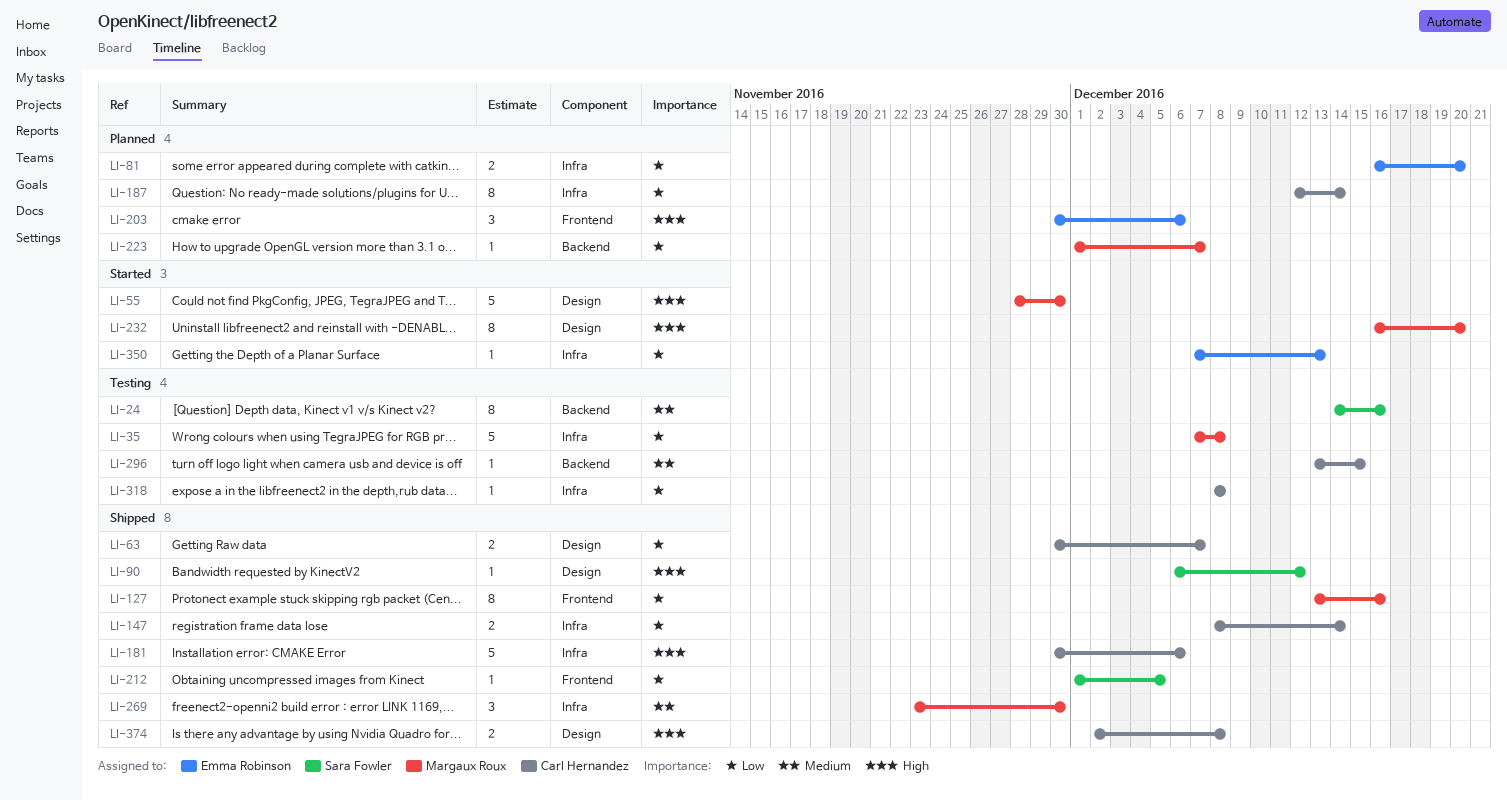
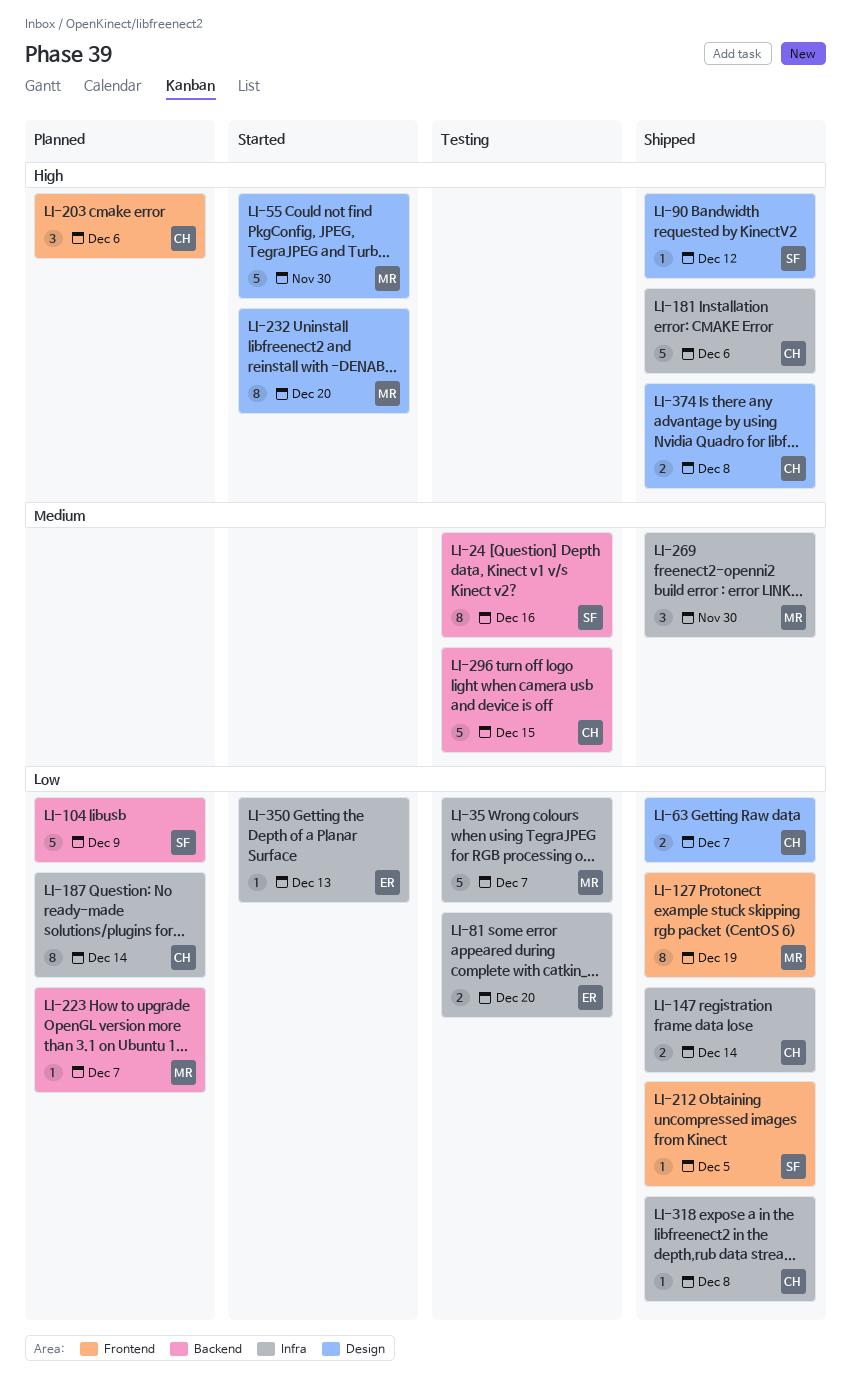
LI-35, due: Dec 8 -> Dec 7
LI-81, status: Planned -> Testing
LI-104: none -> present
LI-127, due: Dec 16 -> Dec 19
LI-203, owner: Emma Robinson -> Carl Hernandez
LI-296, estimate: 1 -> 5
LI-318, status: Testing -> Shipped

